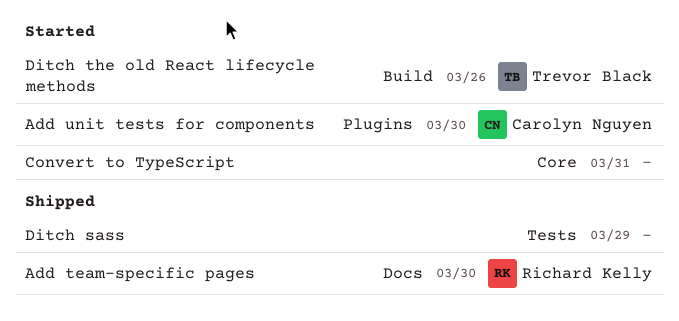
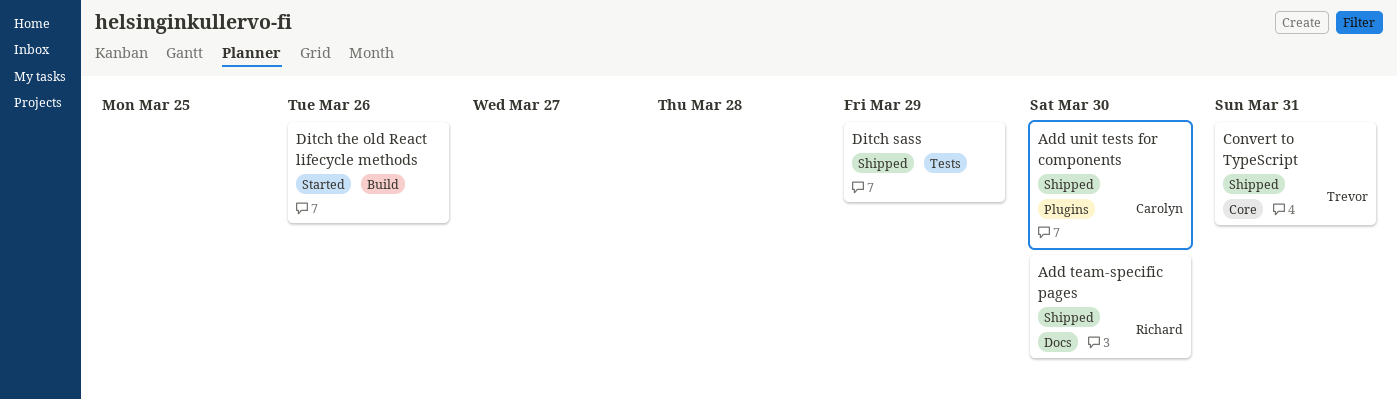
Add unit tests for components, status: Started -> Shipped
Convert to TypeScript, status: Started -> Shipped
Convert to TypeScript, owner: none -> Trevor Black
Ditch the old React lifecycle methods, owner: Trevor Black -> none

